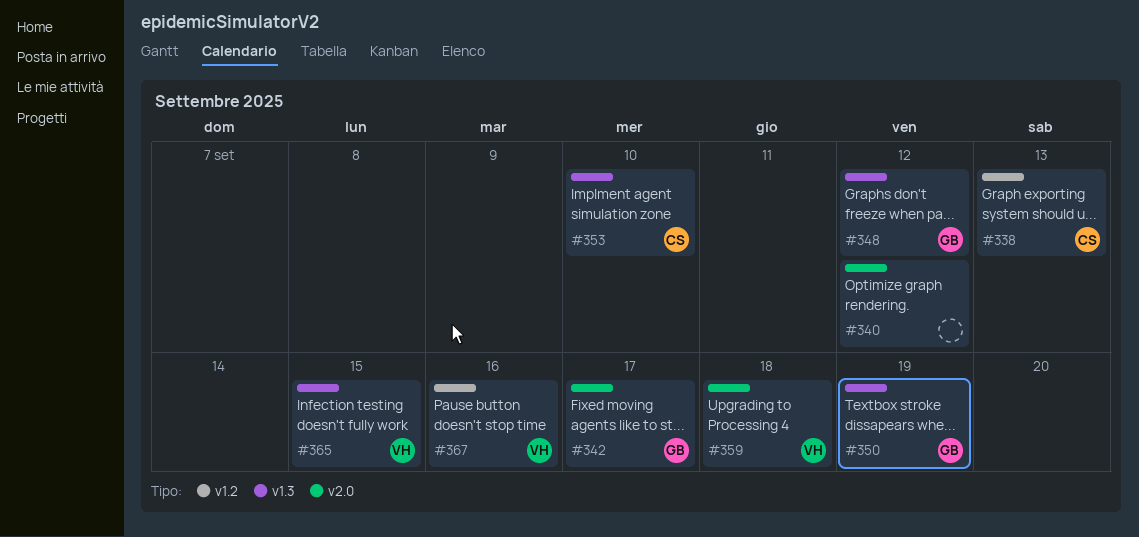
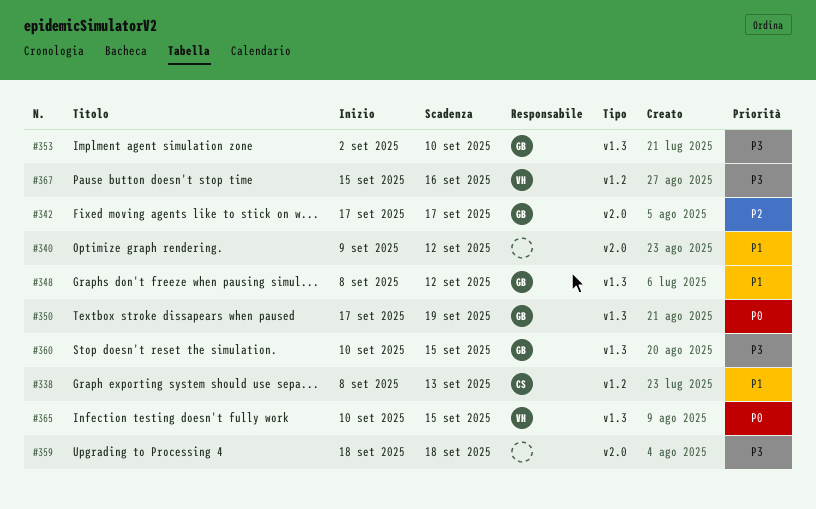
#353, owner: CS -> GB
#359, owner: VH -> none
#360: none -> present

